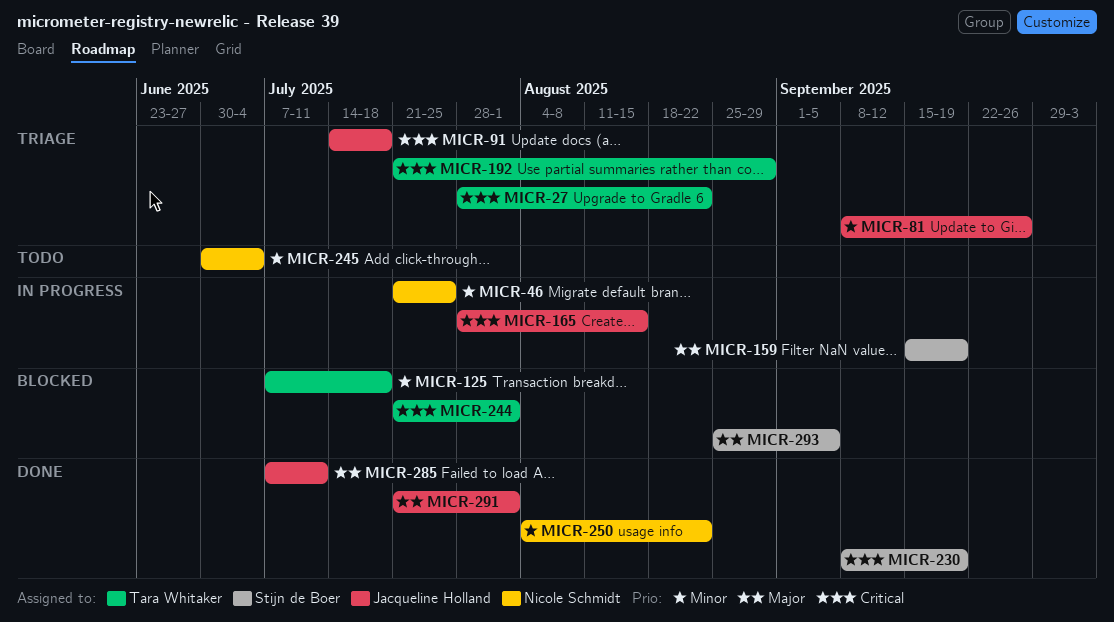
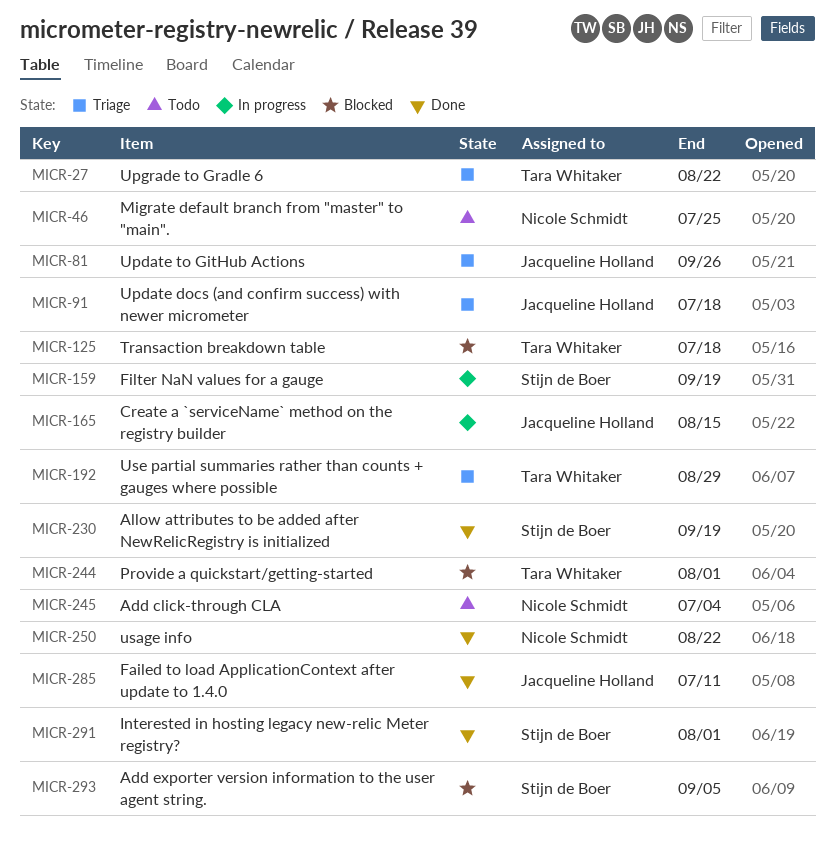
MICR-46, status: In progress -> Todo
MICR-291, owner: Jacqueline Holland -> Stijn de Boer

